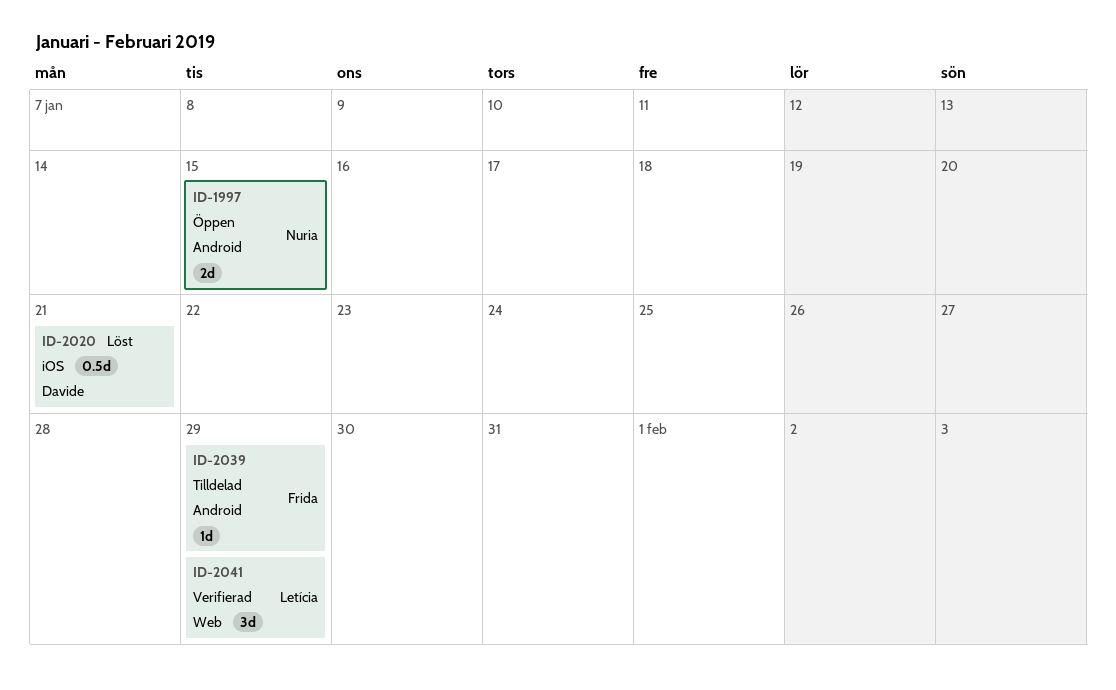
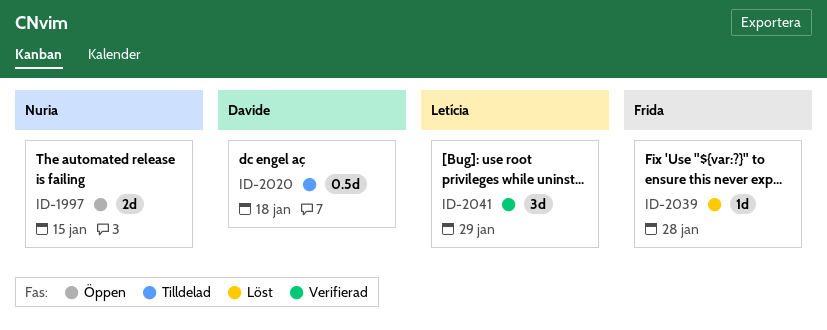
ID-2020, status: Löst -> Tilldelad
ID-2020, due: Jan 21 -> Jan 18
ID-2039, status: Tilldelad -> Löst
ID-2039, due: Jan 29 -> Jan 28

